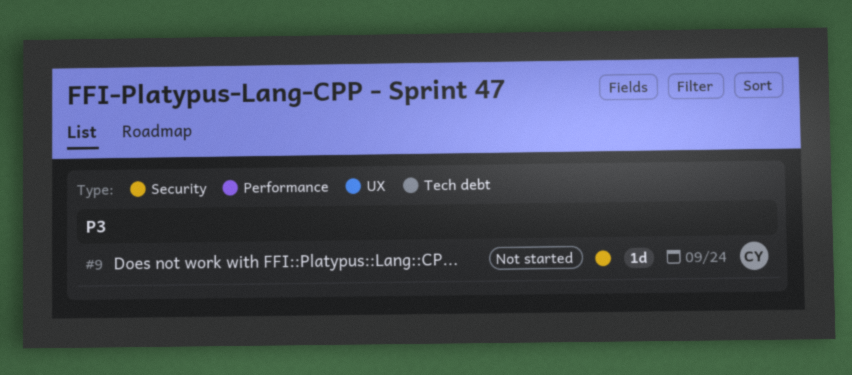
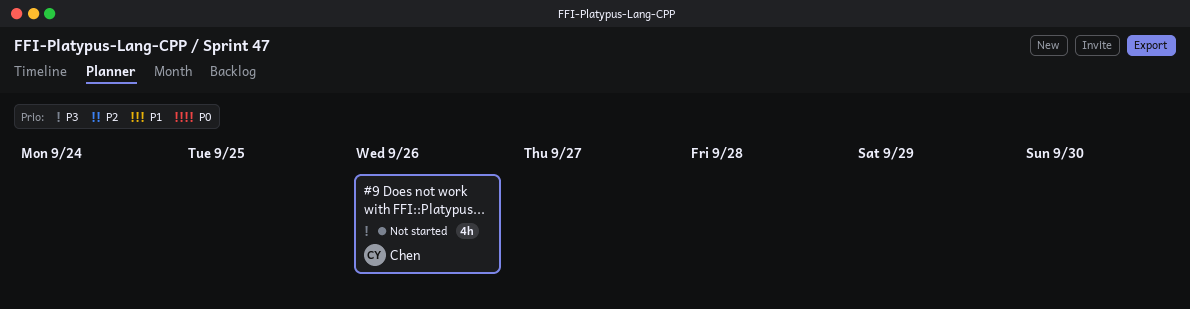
#9, estimate: 1d -> 4h
#9, due: Sep 24 -> Sep 26

